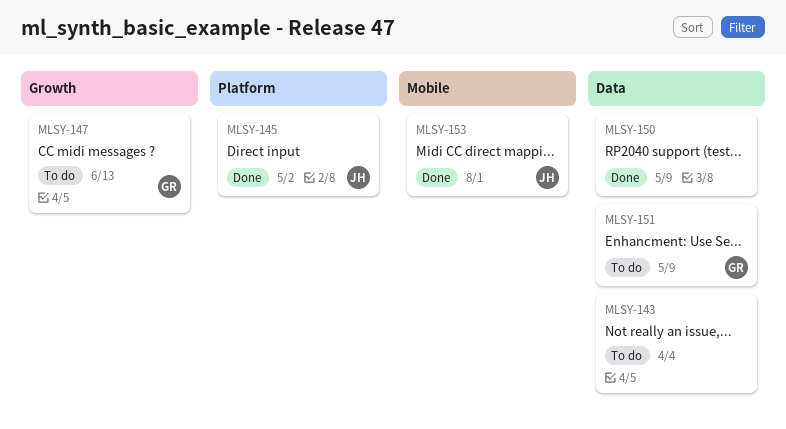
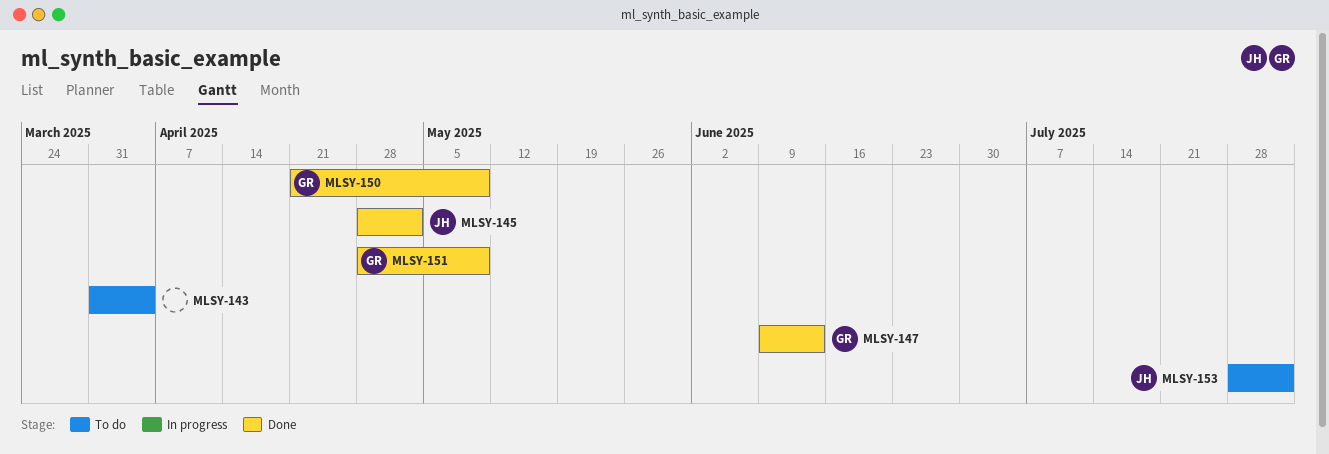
MLSY-147, status: To do -> Done
MLSY-150, owner: none -> GR
MLSY-151, status: To do -> Done
MLSY-153, status: Done -> To do

